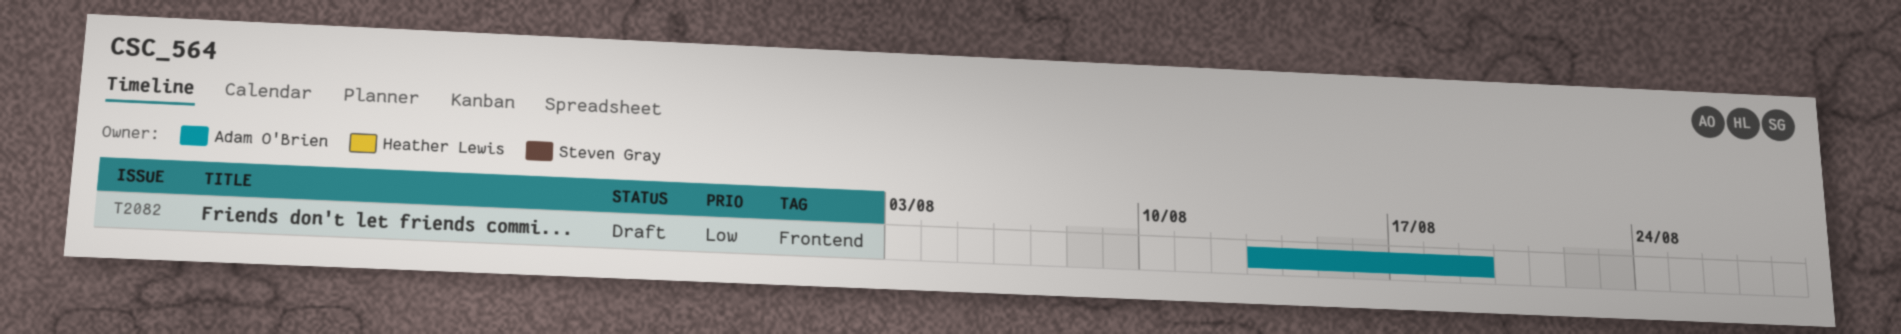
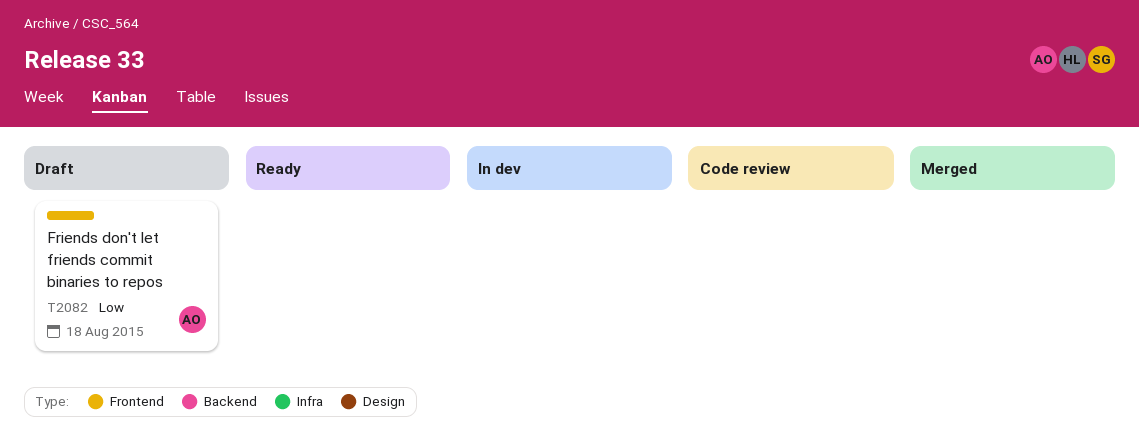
T2082, due: Aug 19 -> Aug 18

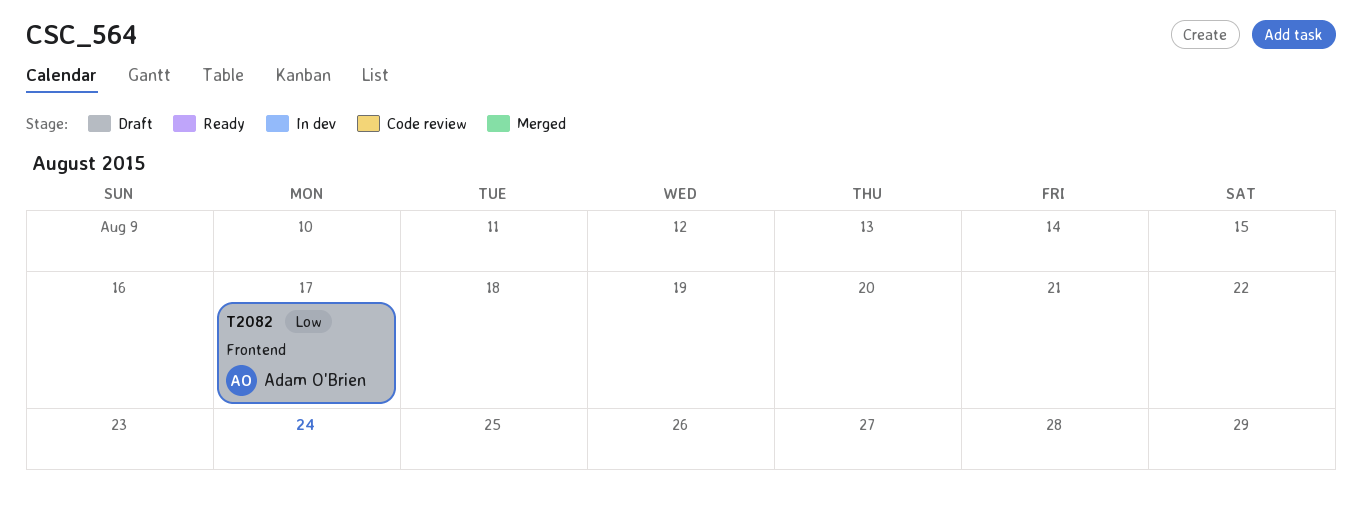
T2082, due: Aug 18 -> Aug 17

